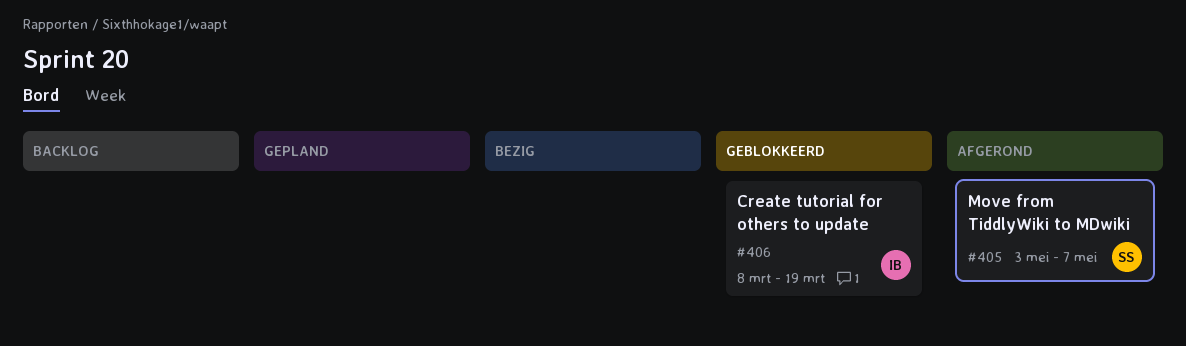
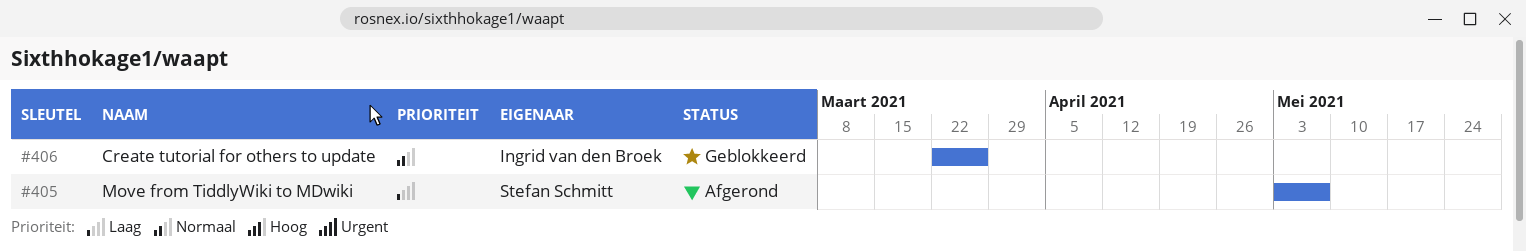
#406, start: Mar 8 -> Mar 22
#406, due: Mar 19 -> Mar 26

